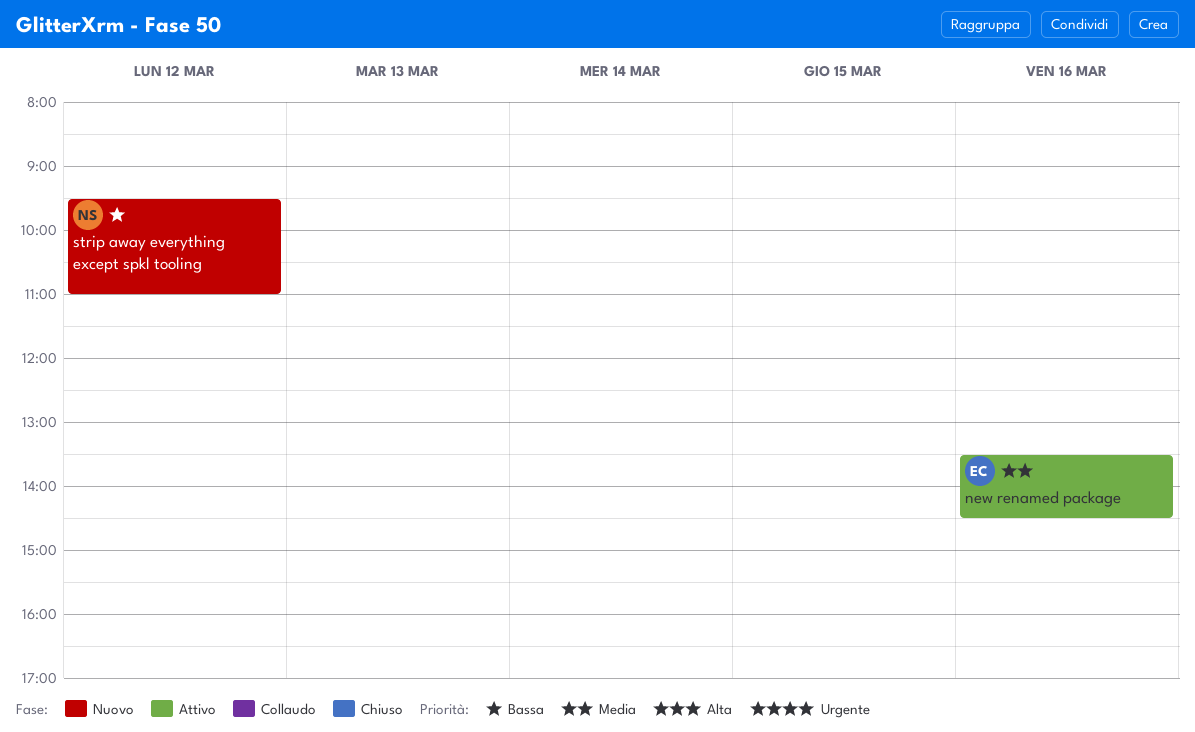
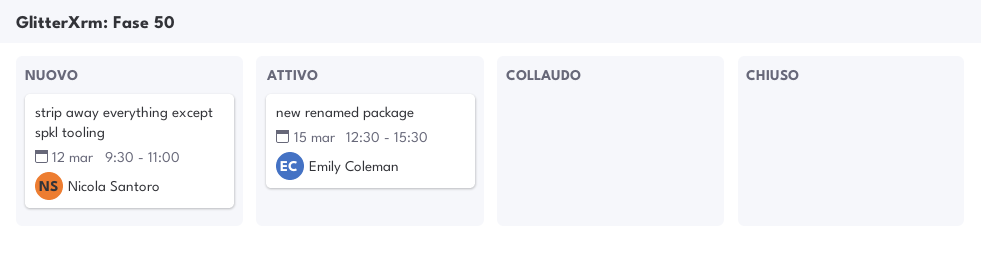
new renamed package, day: Mar 16 -> Mar 15
new renamed package, begins: 13:30 -> 12:30
new renamed package, ends: 14:30 -> 15:30

